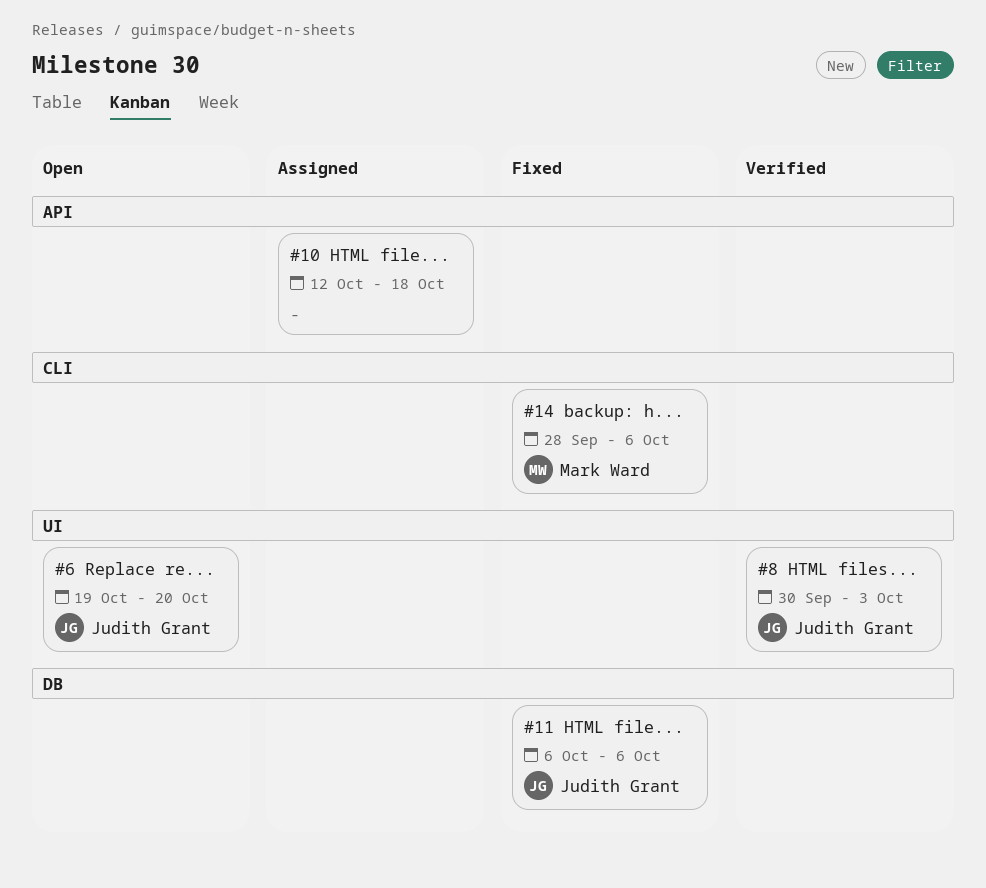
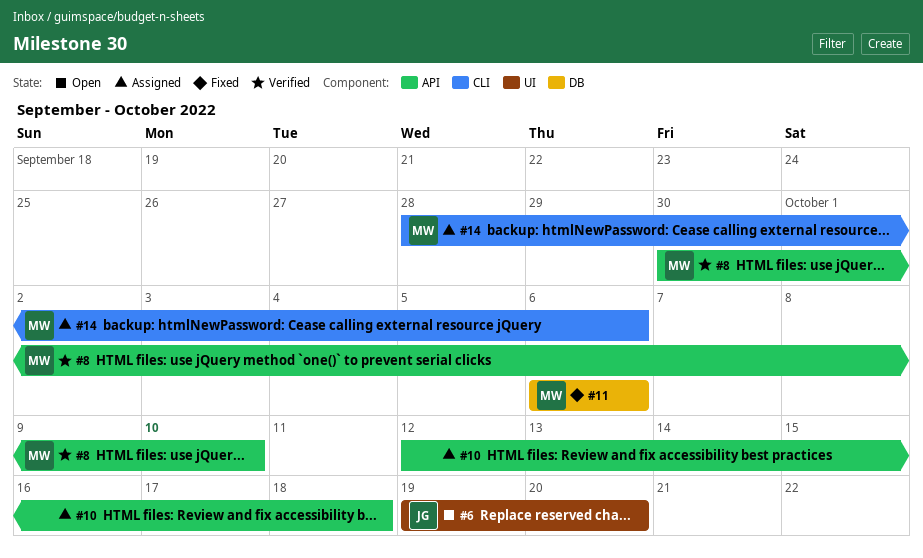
#8, owner: Judith Grant -> Mark Ward
#8, label: UI -> API
#8, due: Oct 3 -> Oct 10
#11, owner: Judith Grant -> Mark Ward
#14, status: Fixed -> Assigned

